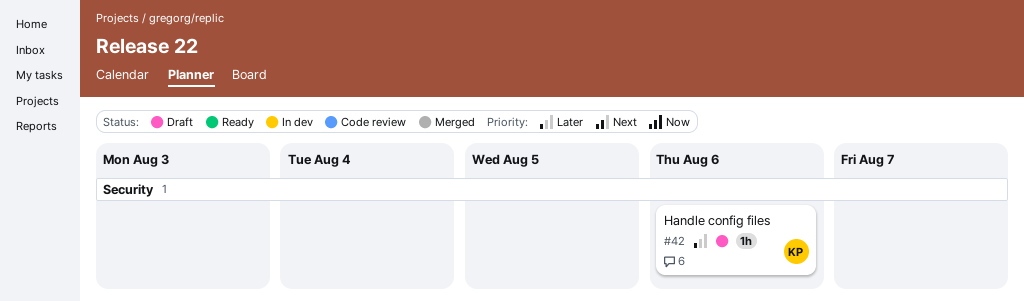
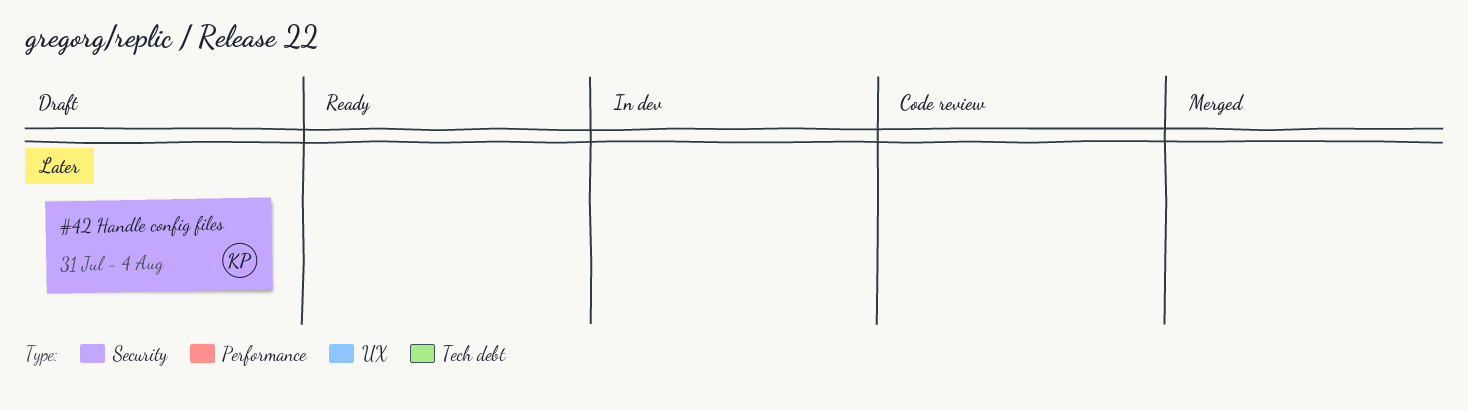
#42, due: Aug 6 -> Aug 4

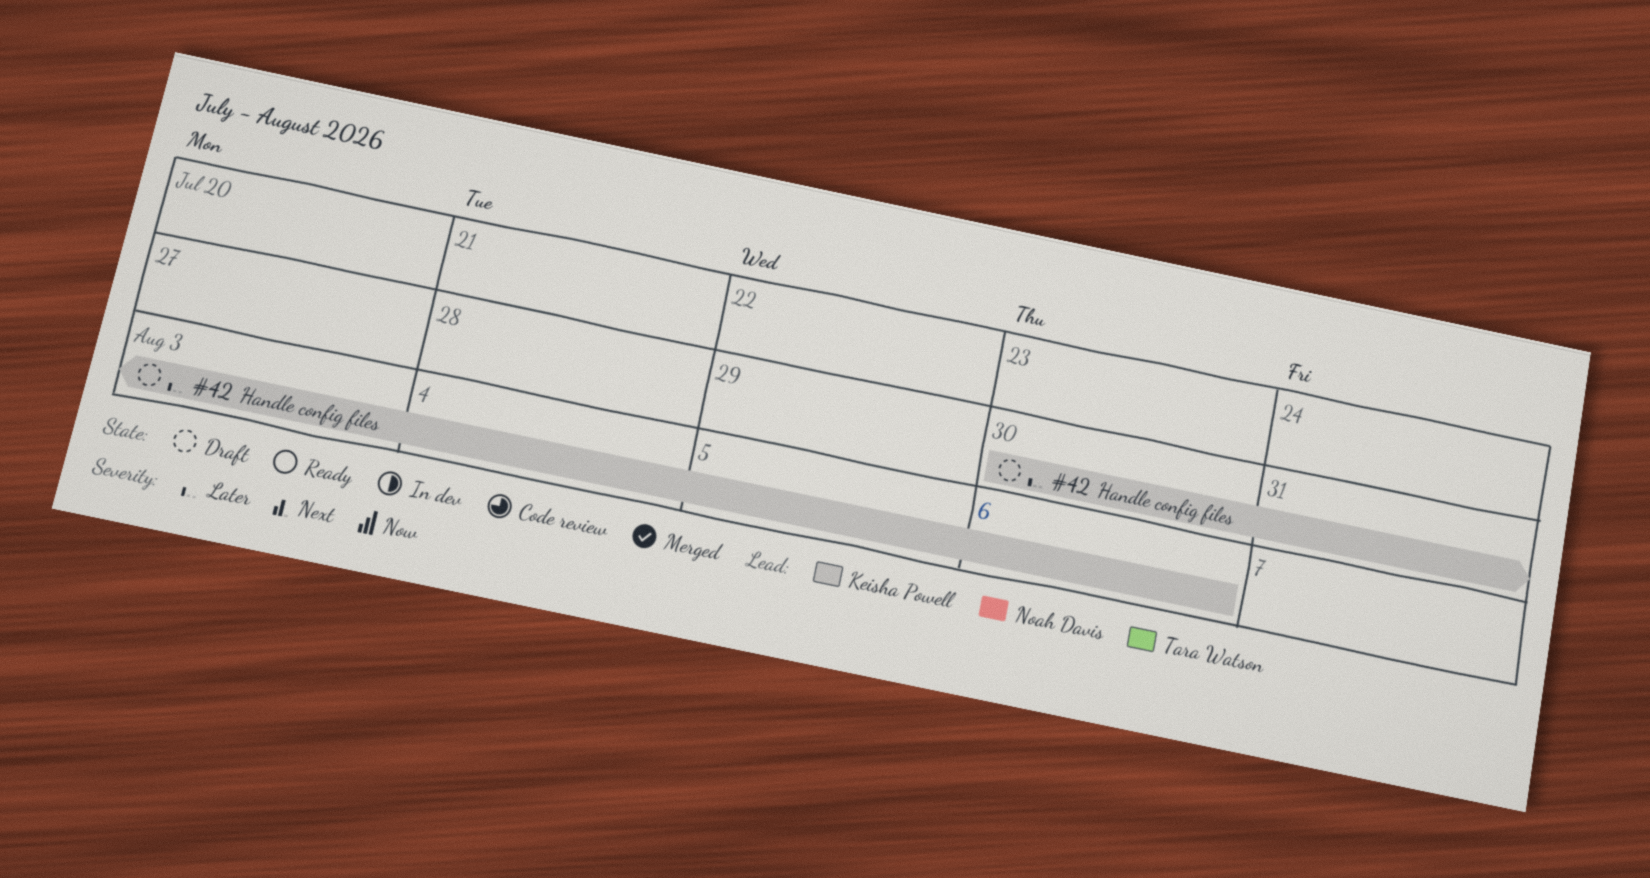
#42, start: Jul 31 -> Jul 30
#42, due: Aug 4 -> Aug 6

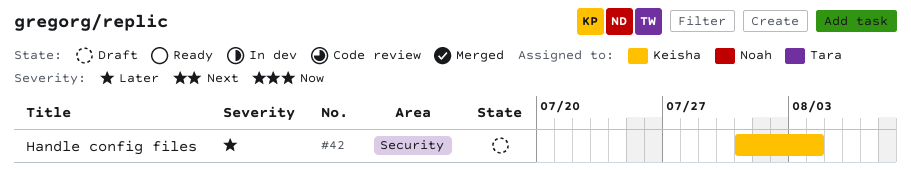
#42, start: Jul 30 -> Jul 31
#42, due: Aug 6 -> Aug 4

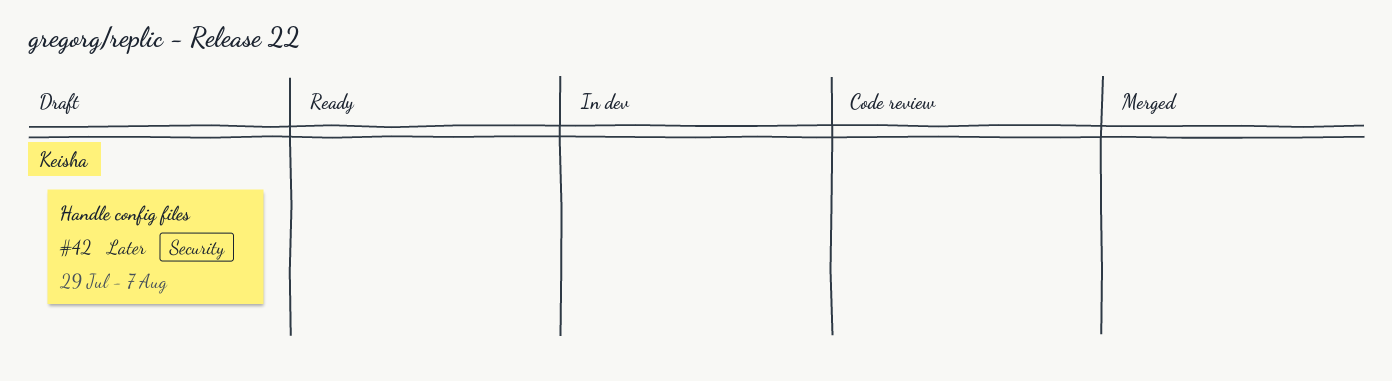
#42, start: Jul 31 -> Jul 29
#42, due: Aug 4 -> Aug 7

